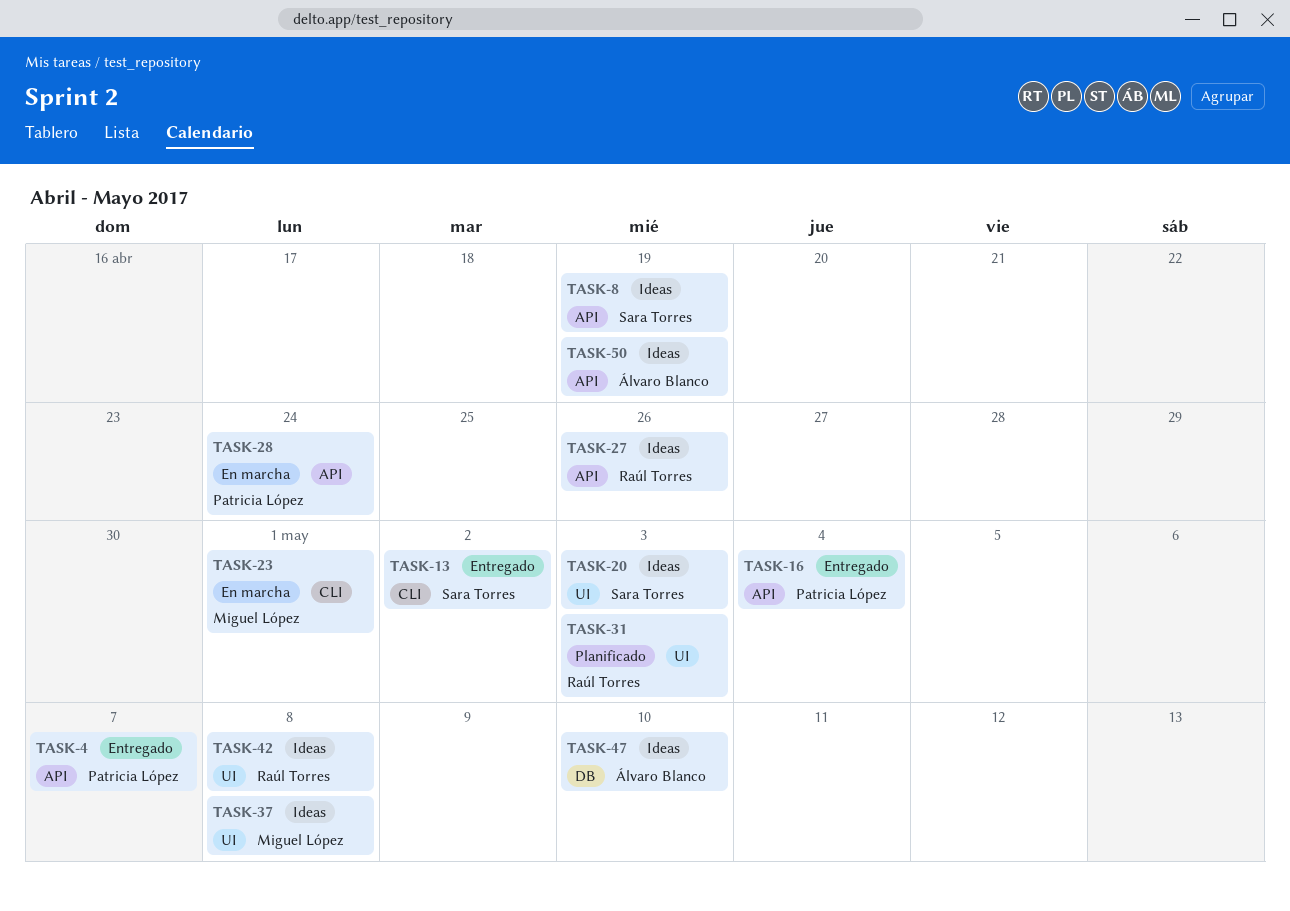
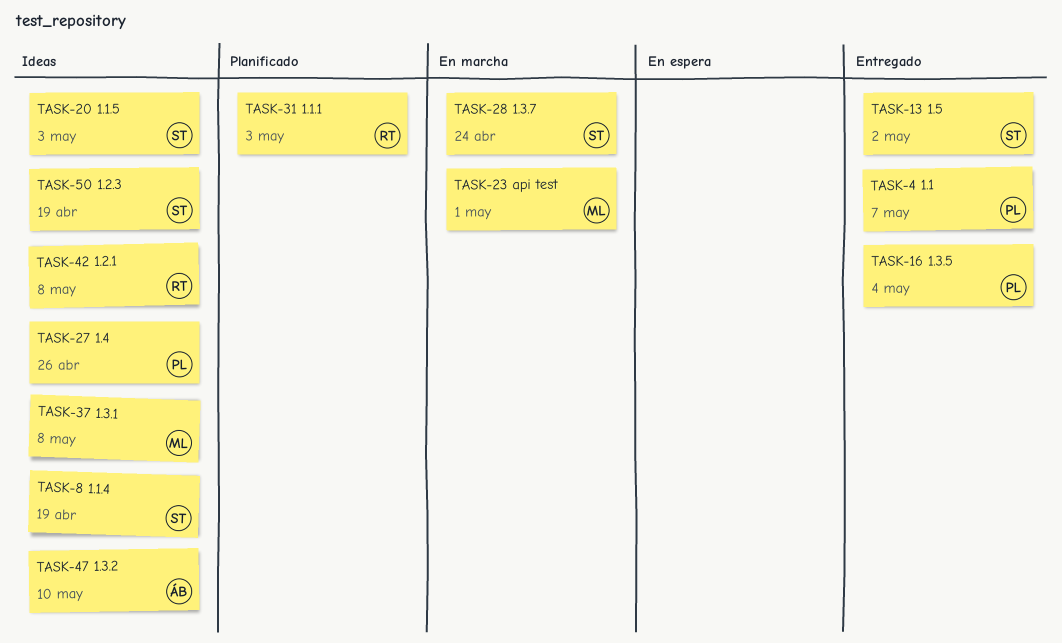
TASK-27, owner: Raúl Torres -> Patricia López
TASK-28, owner: Patricia López -> Sara Torres
TASK-50, owner: Álvaro Blanco -> Sara Torres

